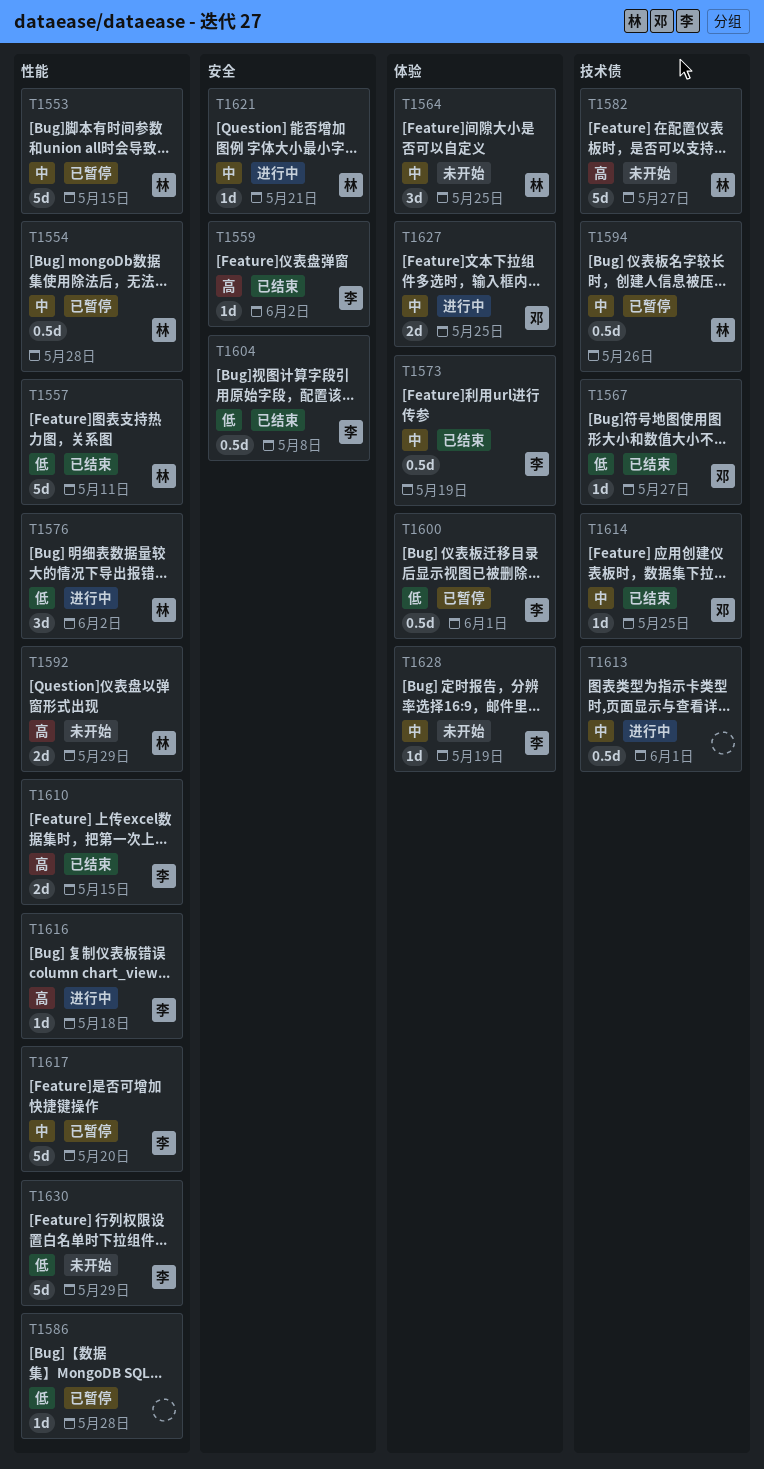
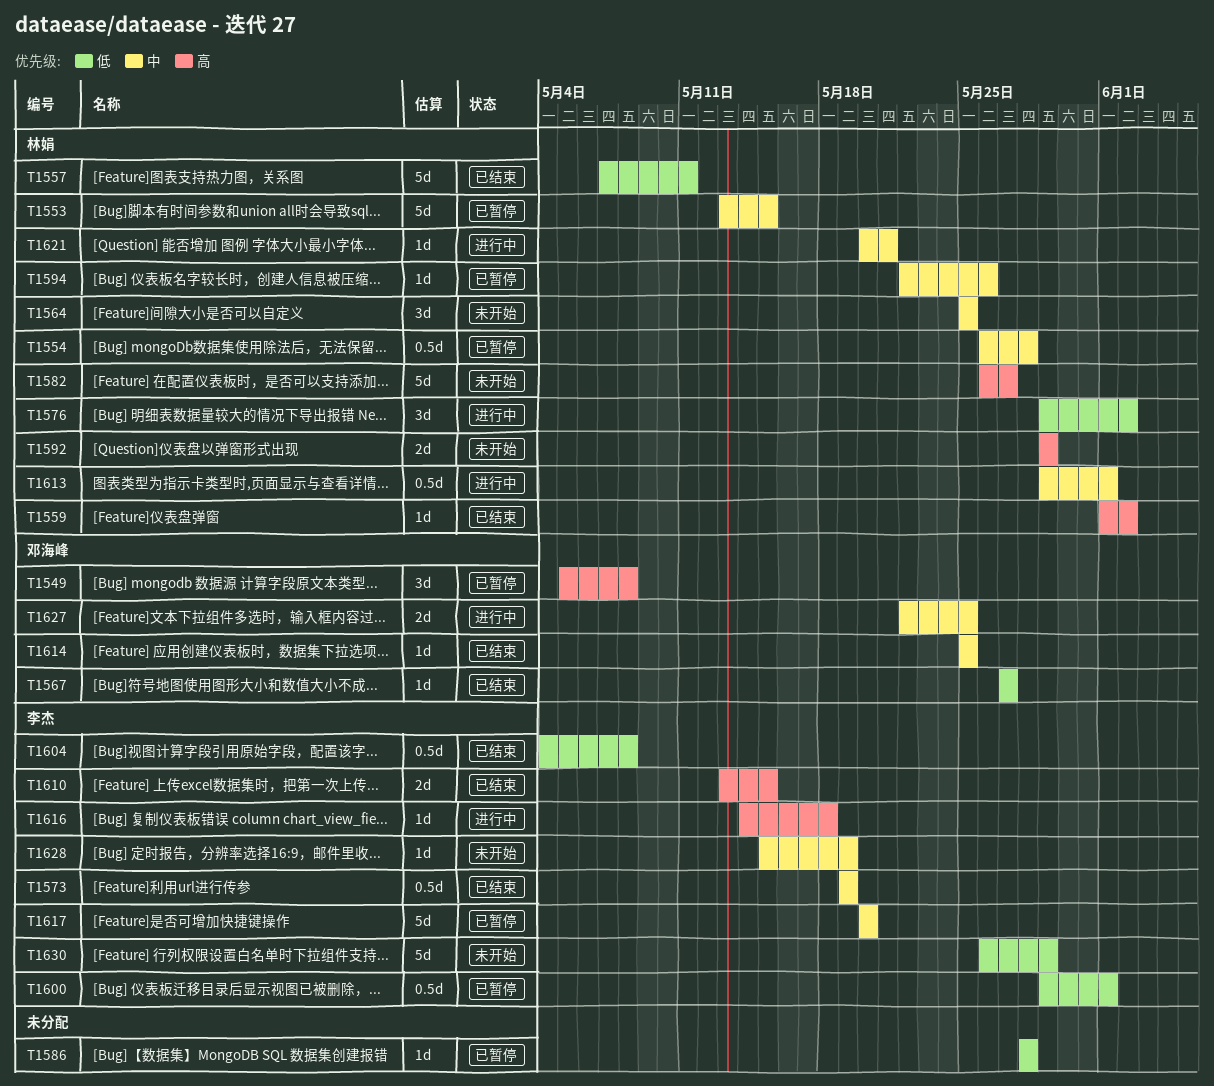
T1549: none -> present
T1559, owner: 李杰 -> 林娟
T1594, estimate: 0.5d -> 1d
T1613, owner: none -> 林娟

